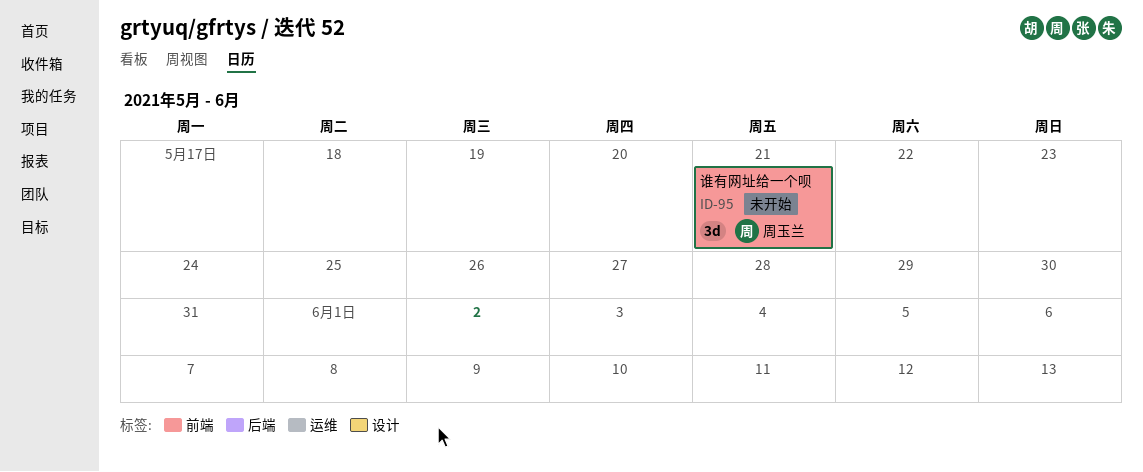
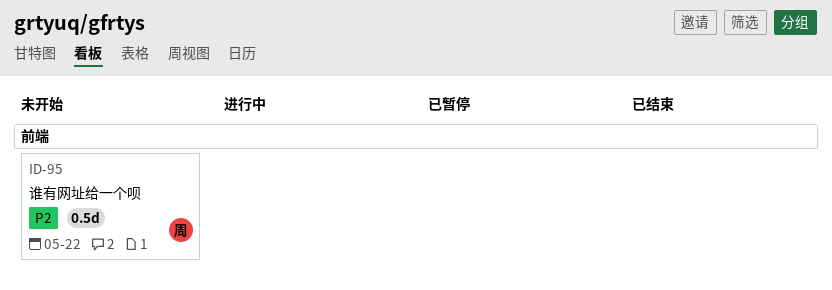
ID-95, estimate: 3d -> 0.5d
ID-95, due: May 21 -> May 22

